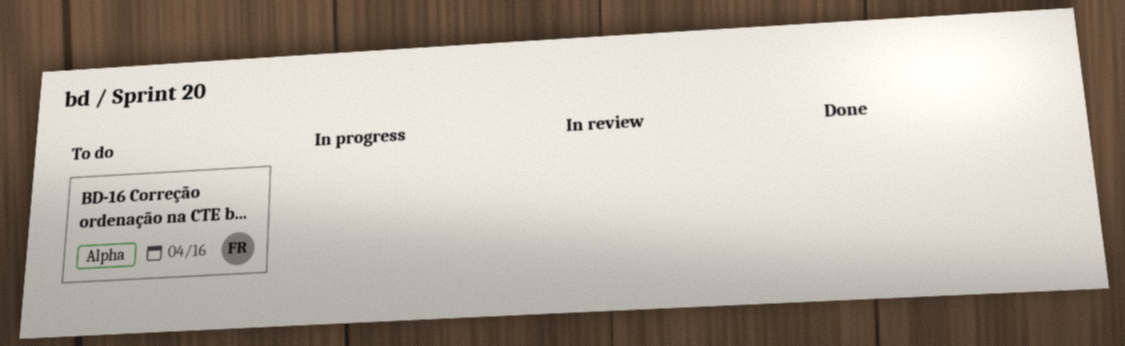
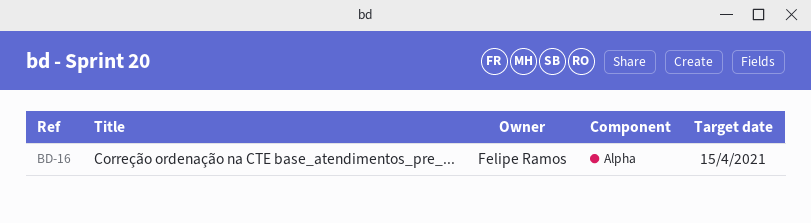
BD-16, due: Apr 16 -> Apr 15

